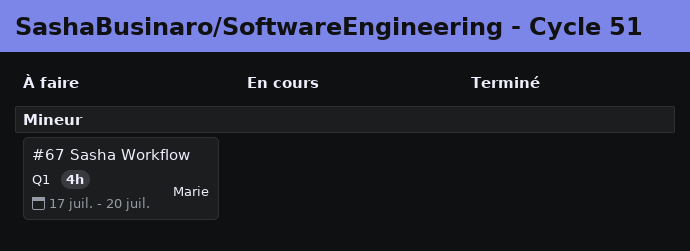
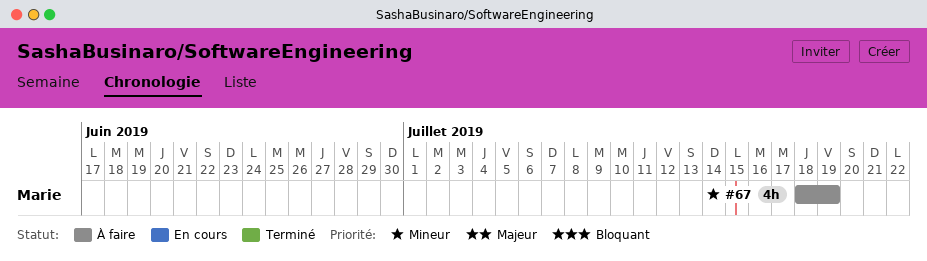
#67, start: Jul 17 -> Jul 18
#67, due: Jul 20 -> Jul 19

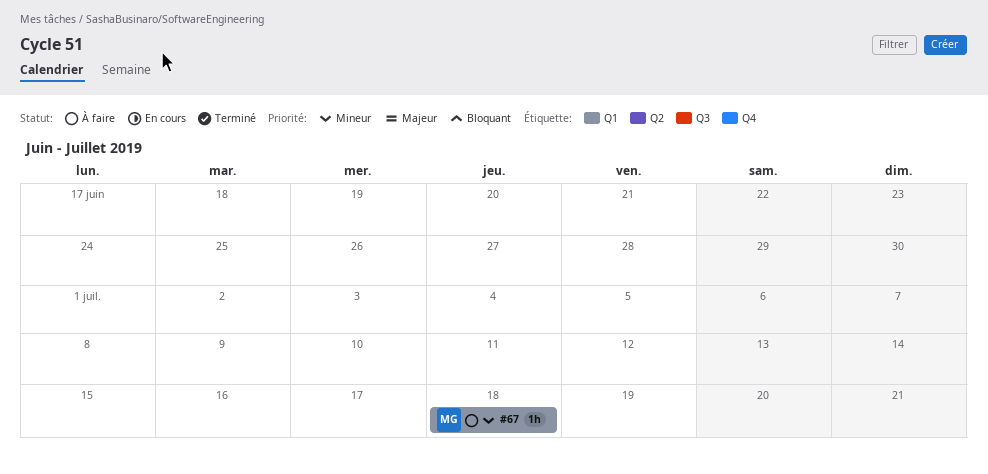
#67, estimate: 4h -> 1h
#67, due: Jul 19 -> Jul 18

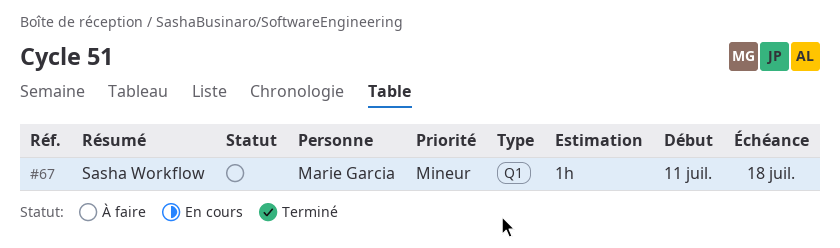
#67, start: Jul 18 -> Jul 11

